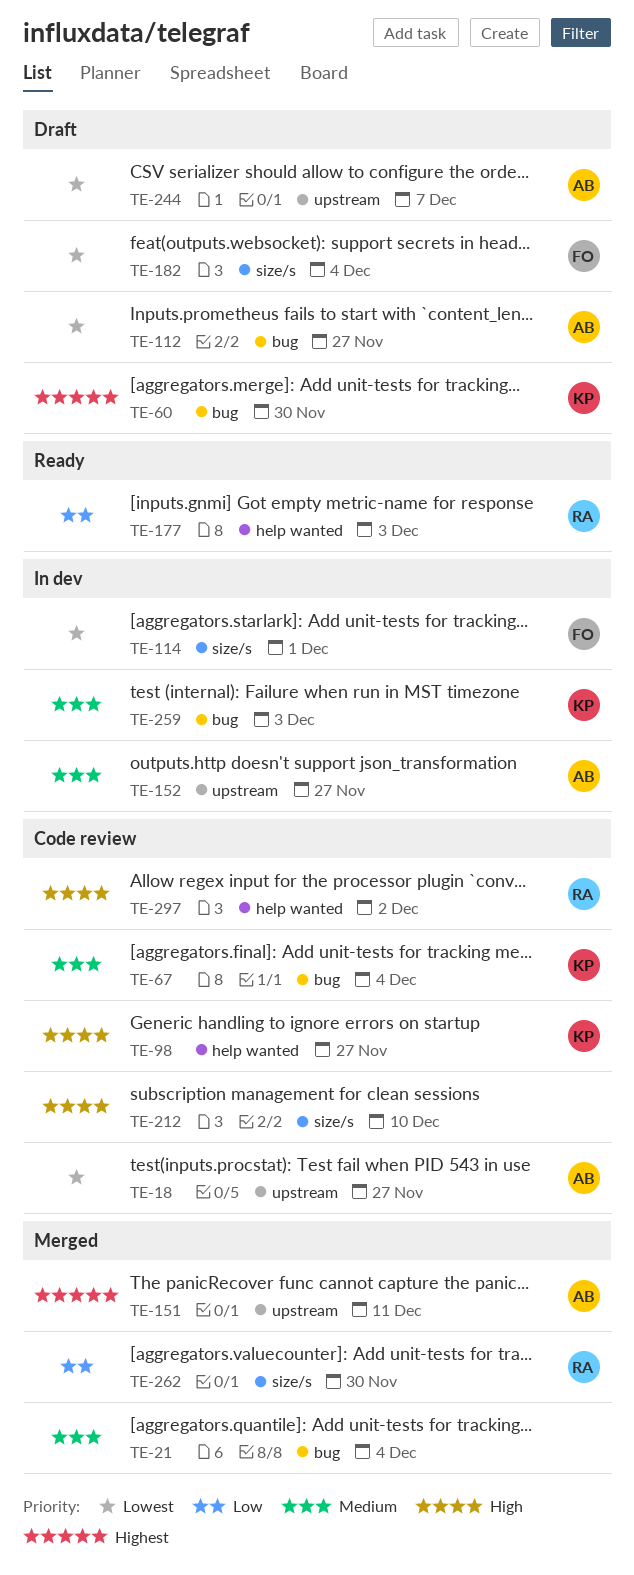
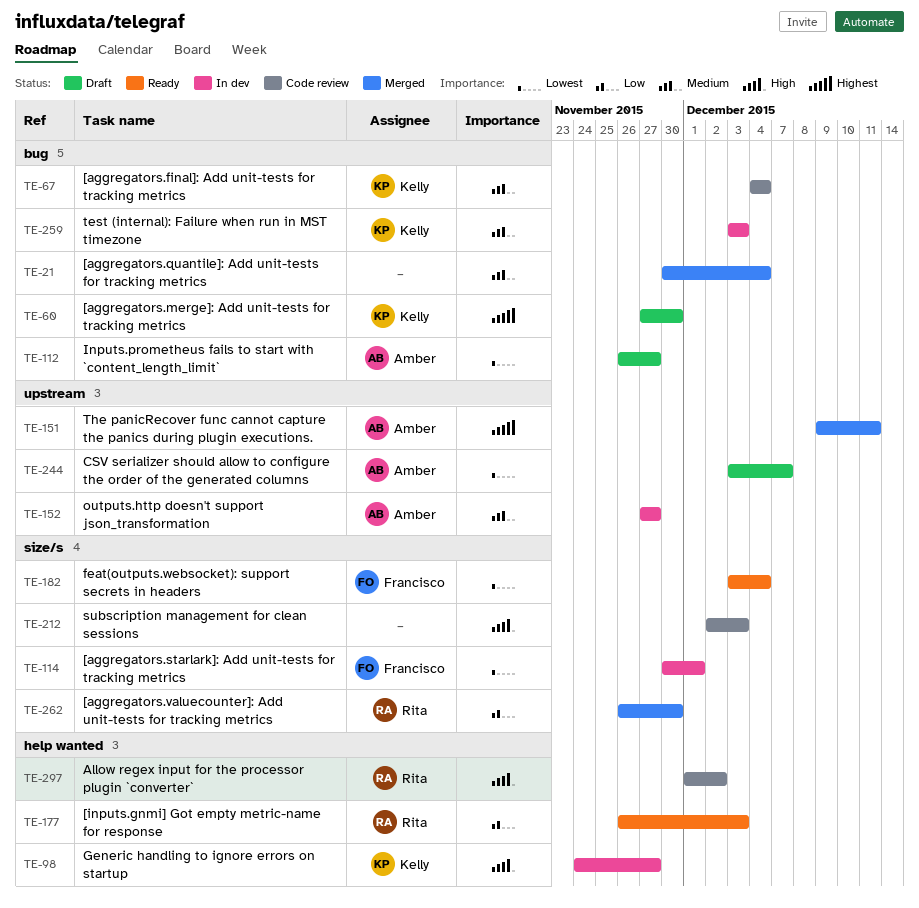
TE-18: present -> none
TE-98, status: Code review -> In dev
TE-182, status: Draft -> Ready
TE-212, due: Dec 10 -> Dec 3

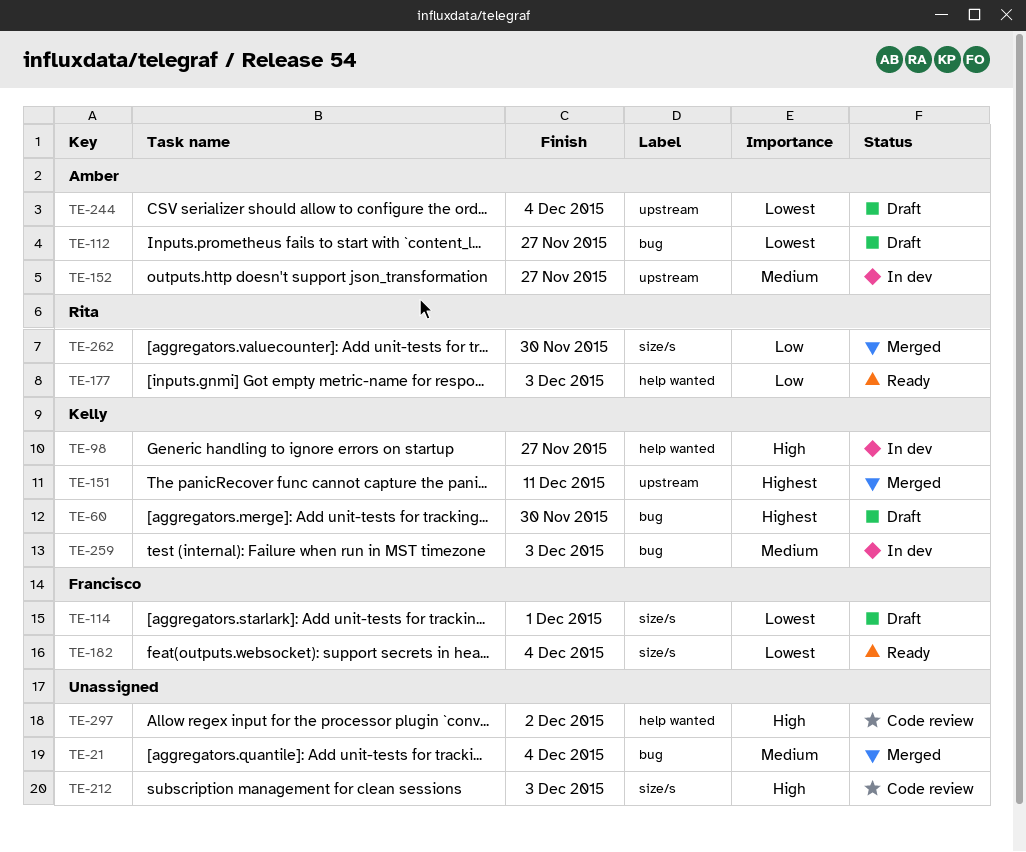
TE-67: present -> none
TE-114, status: In dev -> Draft
TE-151, owner: Amber -> Kelly
TE-244, due: Dec 7 -> Dec 4
TE-297, owner: Rita -> none

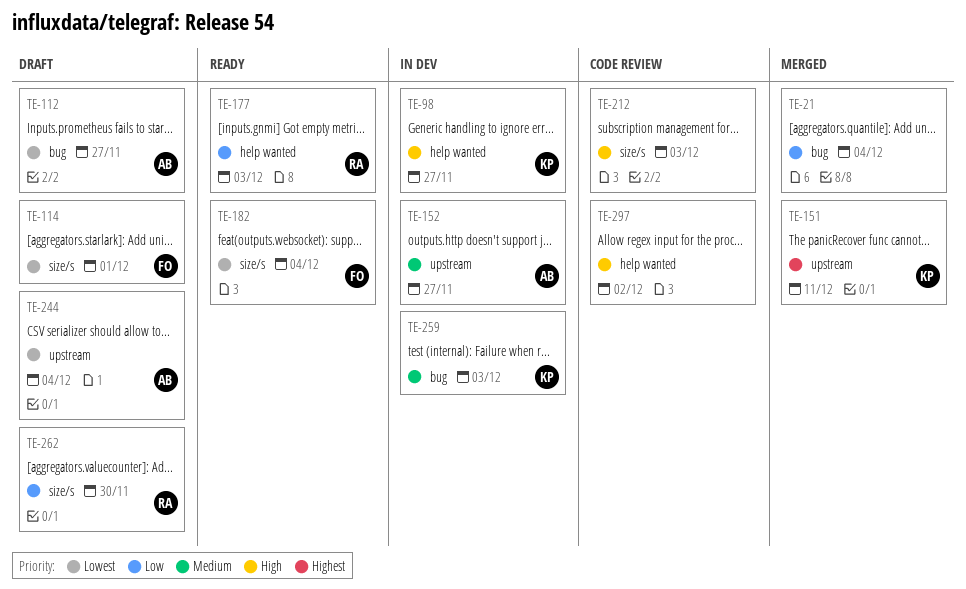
TE-21, priority: Medium -> Low
TE-60: present -> none
TE-262, status: Merged -> Draft

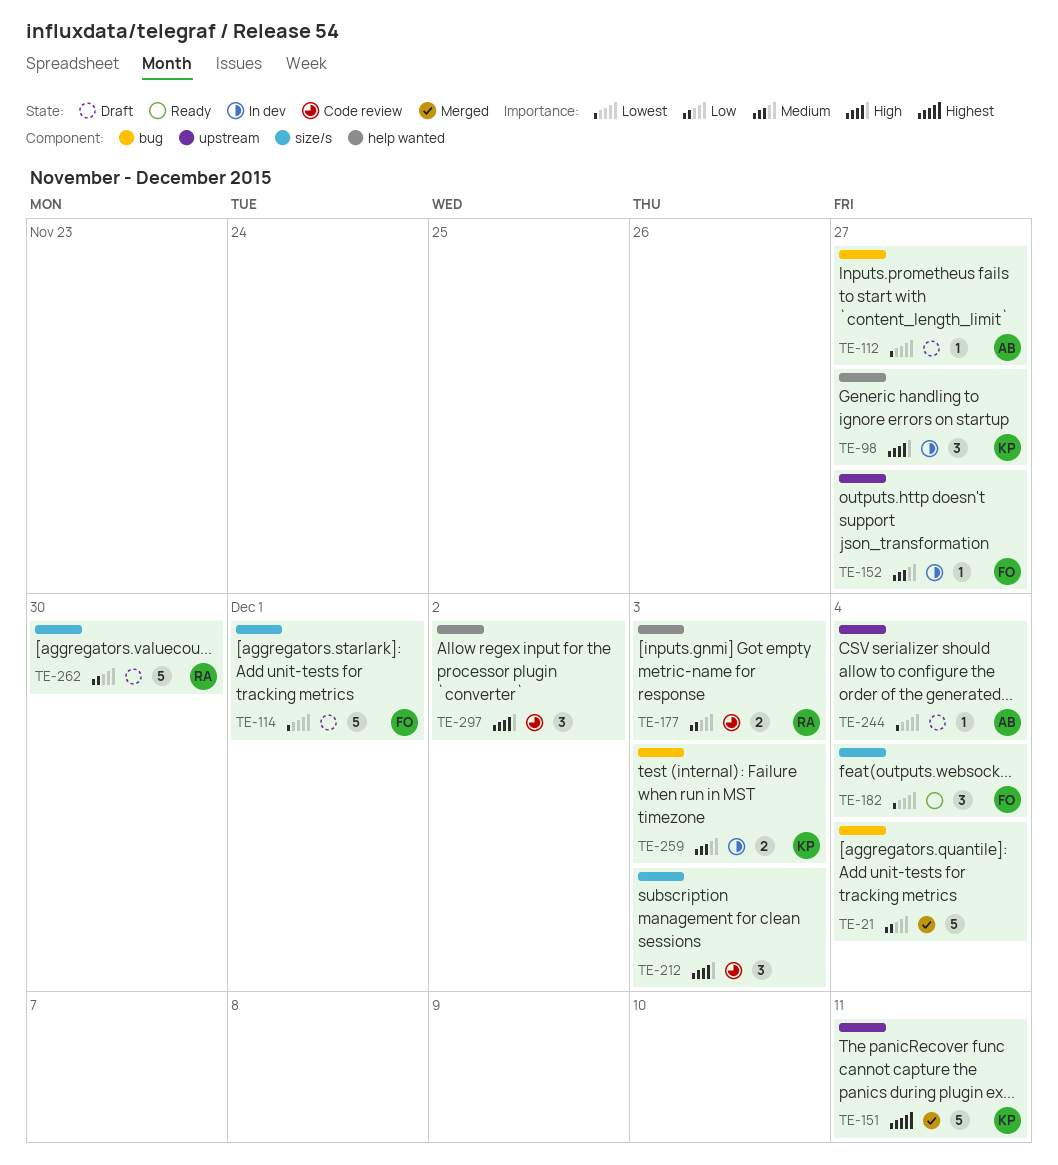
TE-152, owner: AB -> FO
TE-177, status: Ready -> Code review

